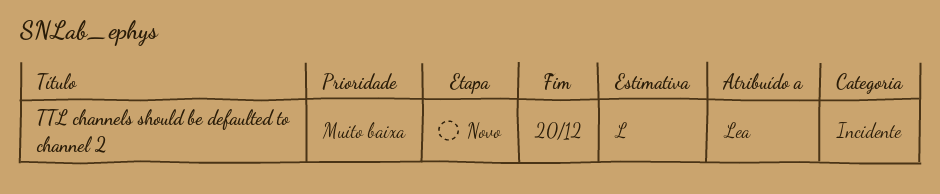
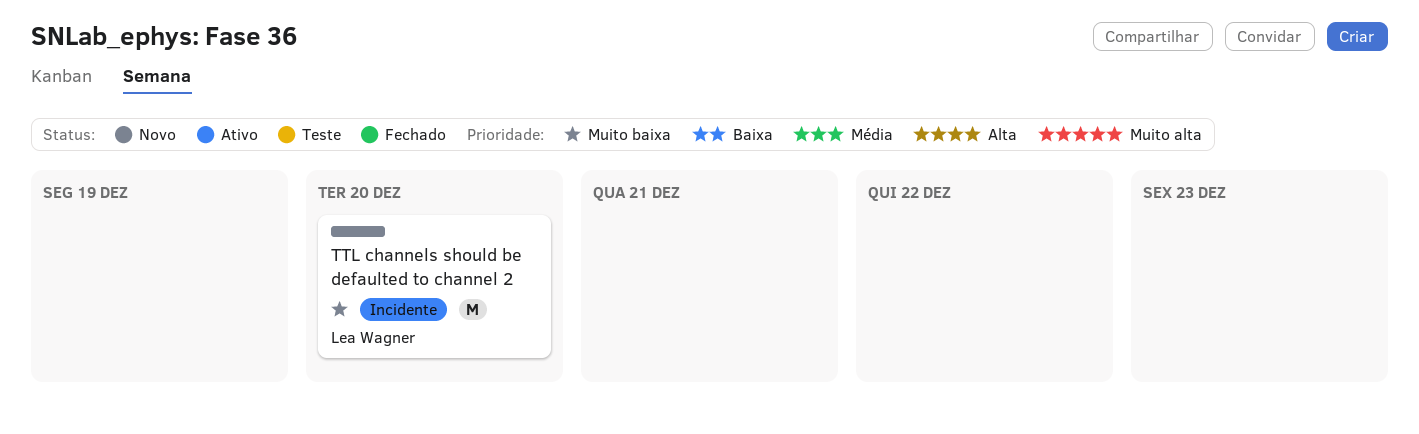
TTL channels should be defaulted to channel 2, estimate: L -> M

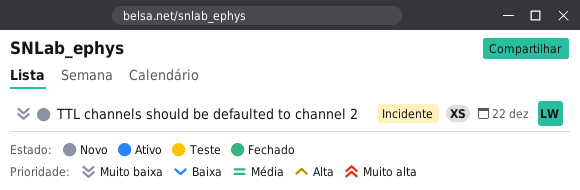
TTL channels should be defaulted to channel 2, estimate: M -> XS
TTL channels should be defaulted to channel 2, due: Dec 20 -> Dec 22

